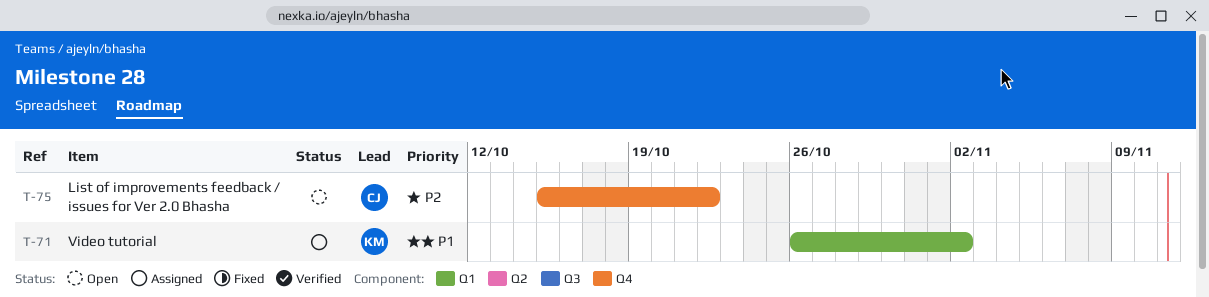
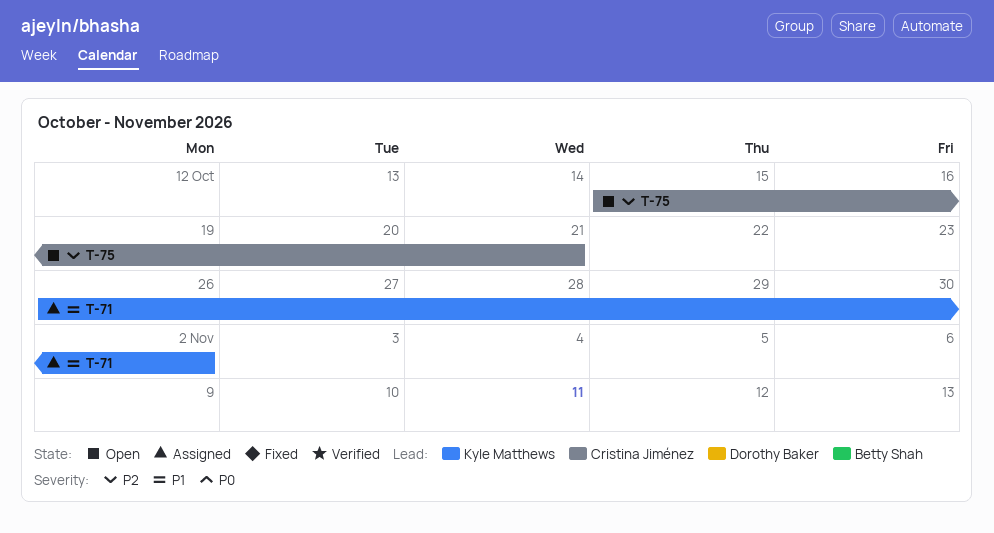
T-75, due: Oct 22 -> Oct 21

